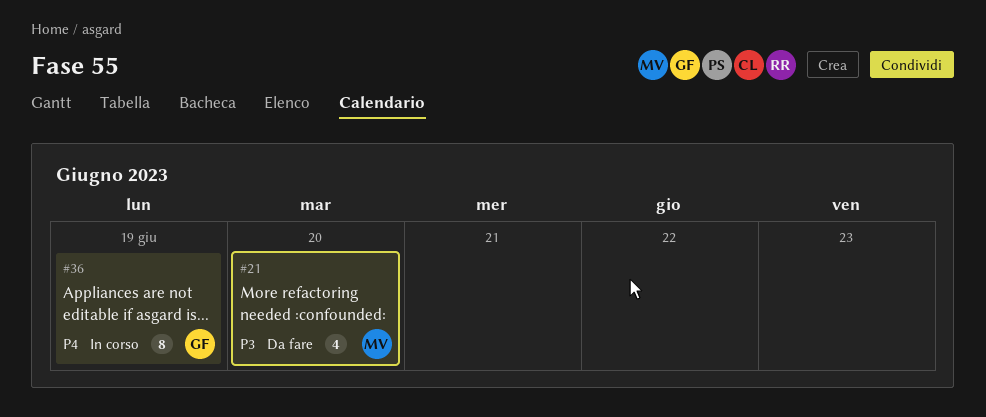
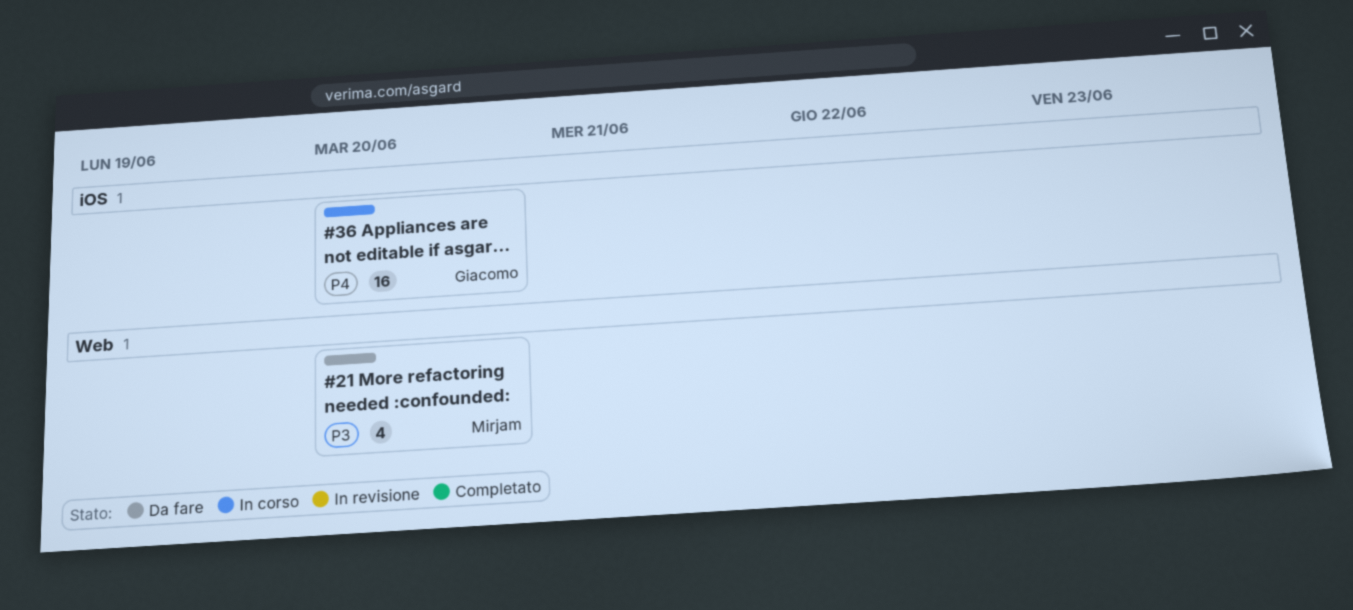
#36, estimate: 8 -> 16
#36, due: Jun 19 -> Jun 20

